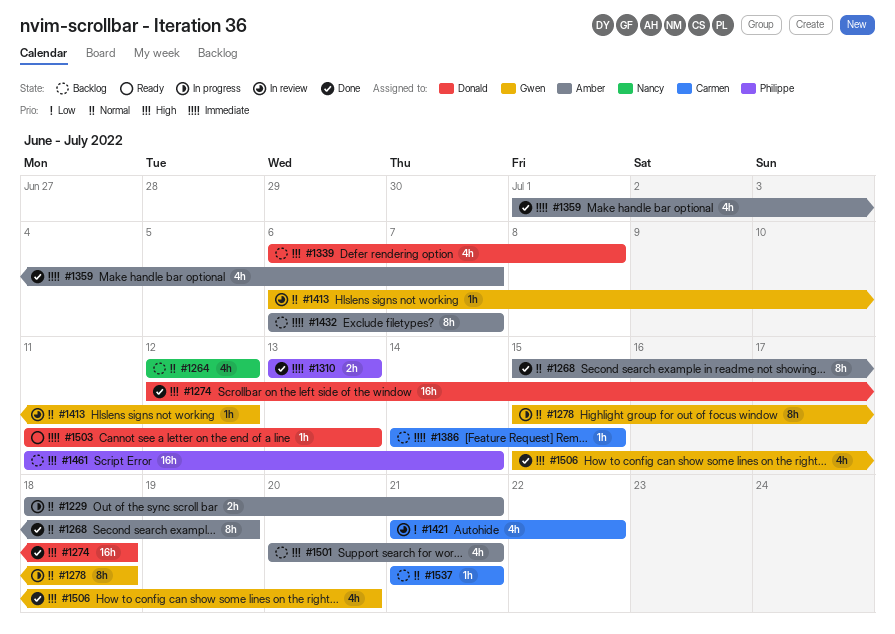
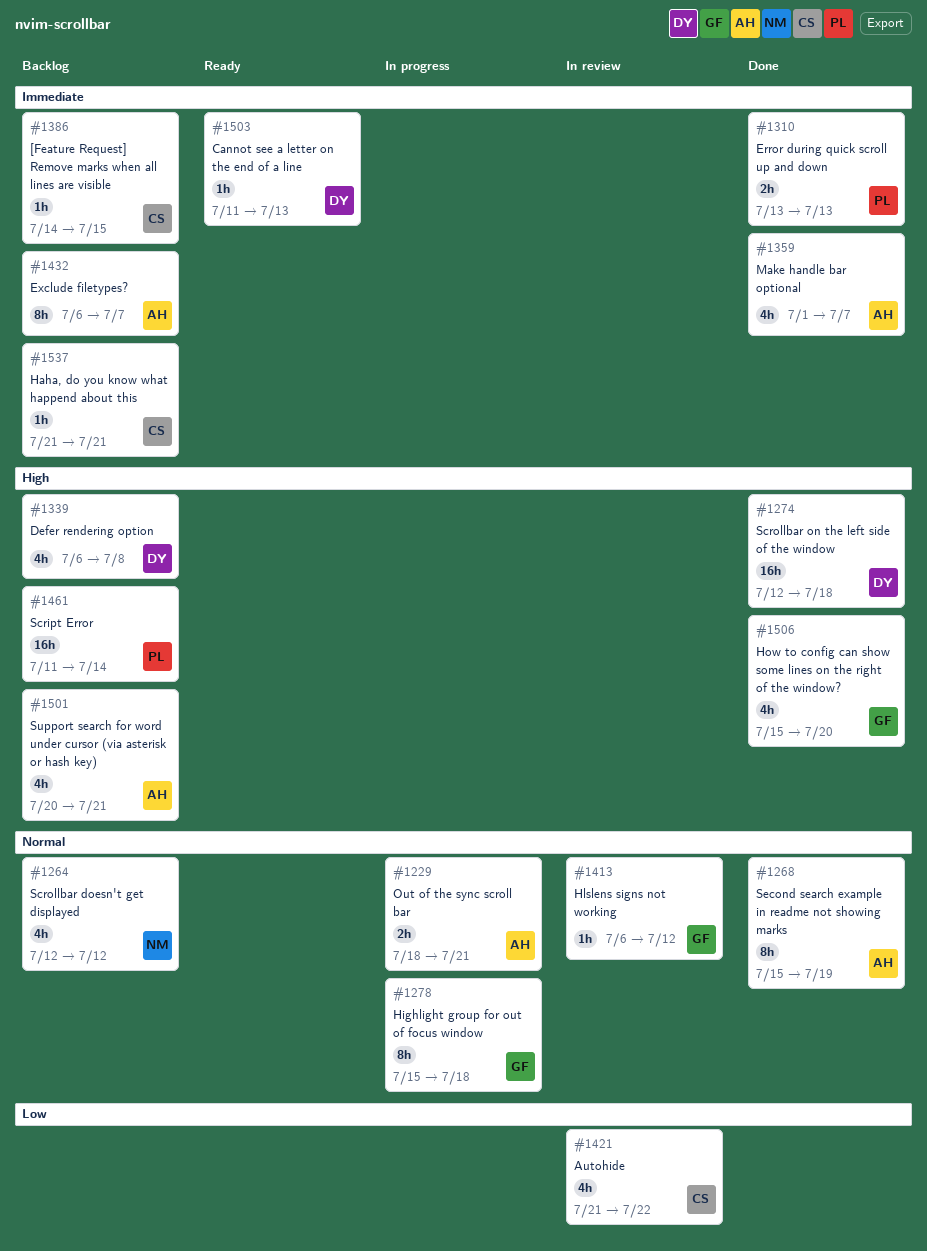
#1537, priority: Normal -> Immediate

